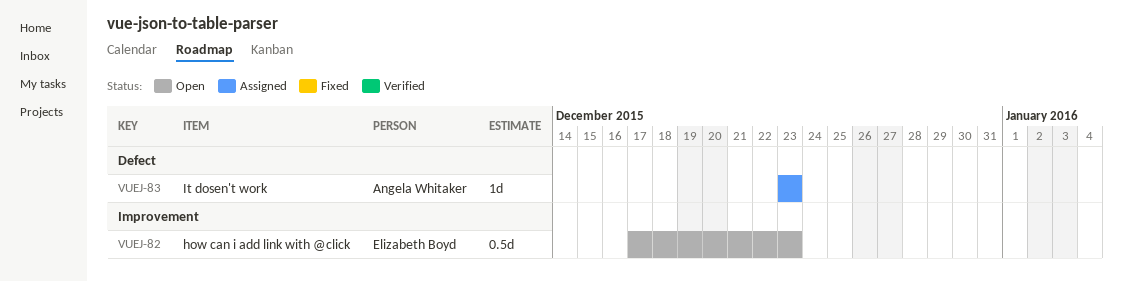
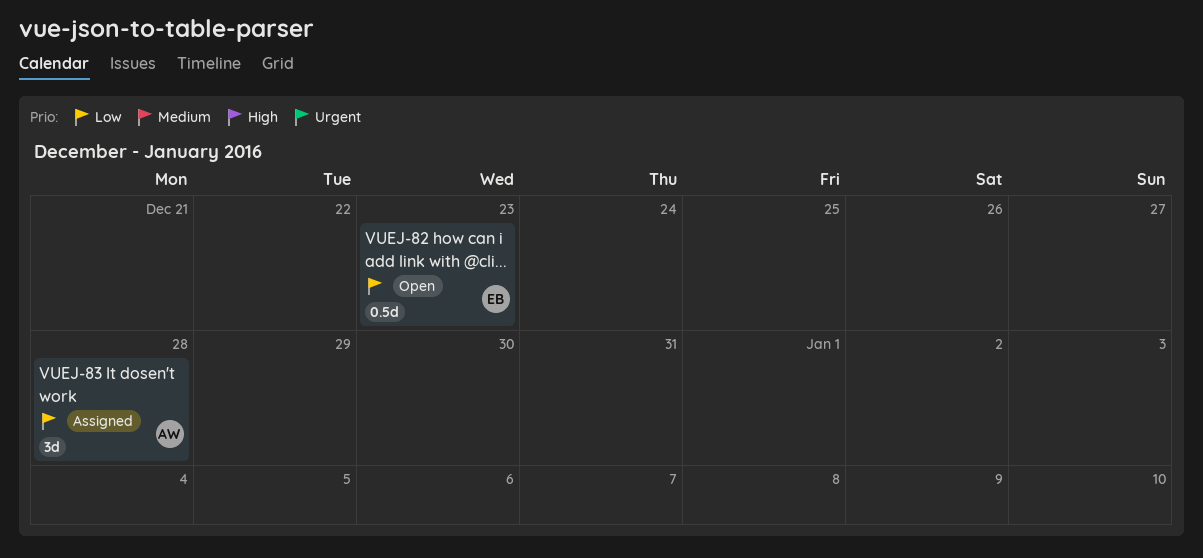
VUEJ-83, estimate: 1d -> 3d
VUEJ-83, due: Dec 23 -> Dec 28

